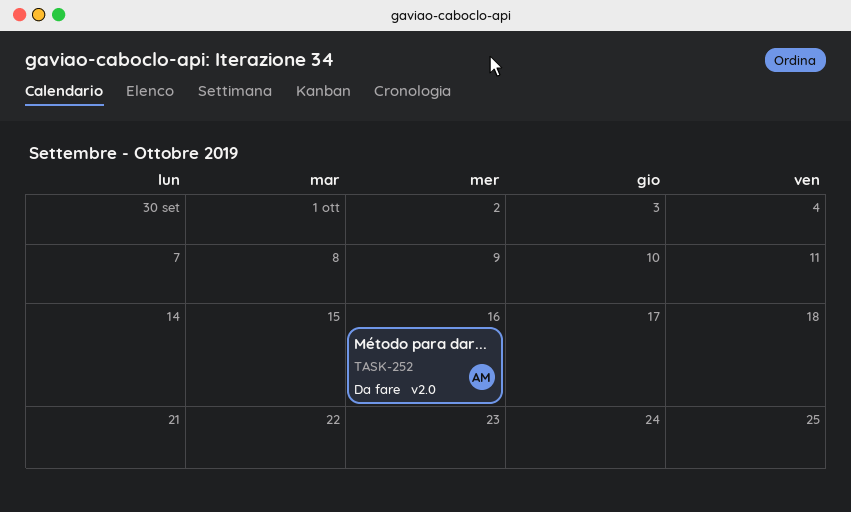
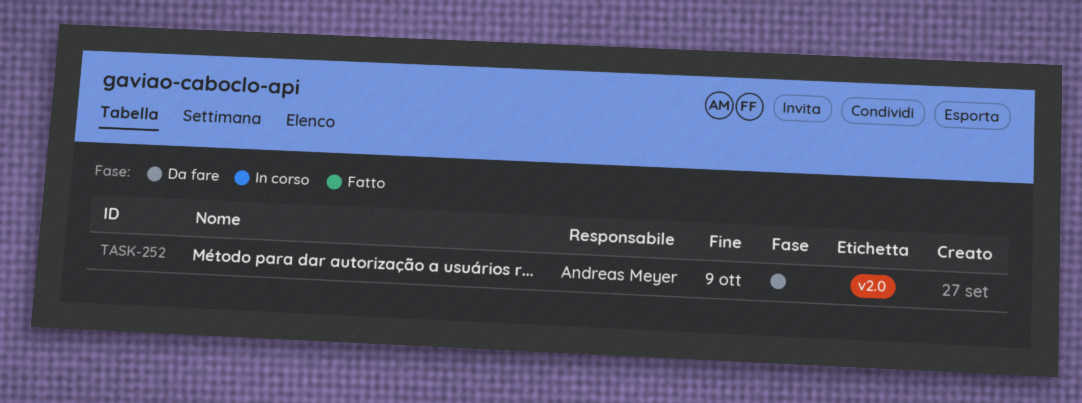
TASK-252, due: Oct 16 -> Oct 9

